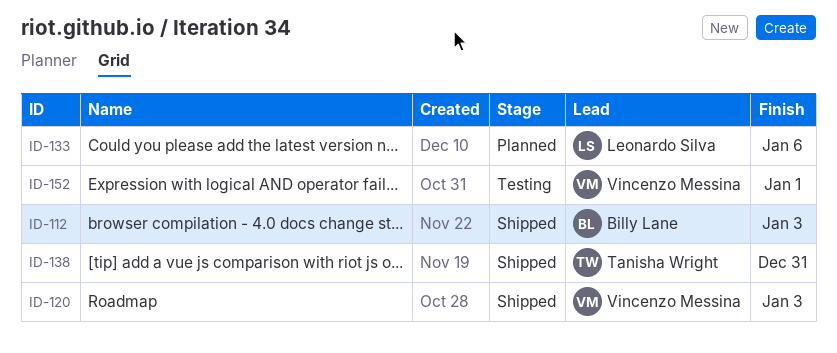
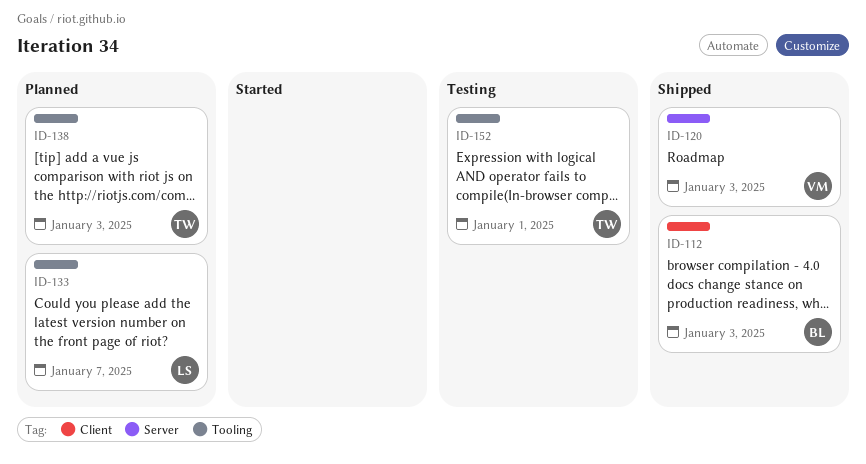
ID-133, due: Jan 6 -> Jan 7
ID-138, status: Shipped -> Planned
ID-138, due: Dec 31 -> Jan 3
ID-152, owner: Vincenzo Messina -> Tanisha Wright

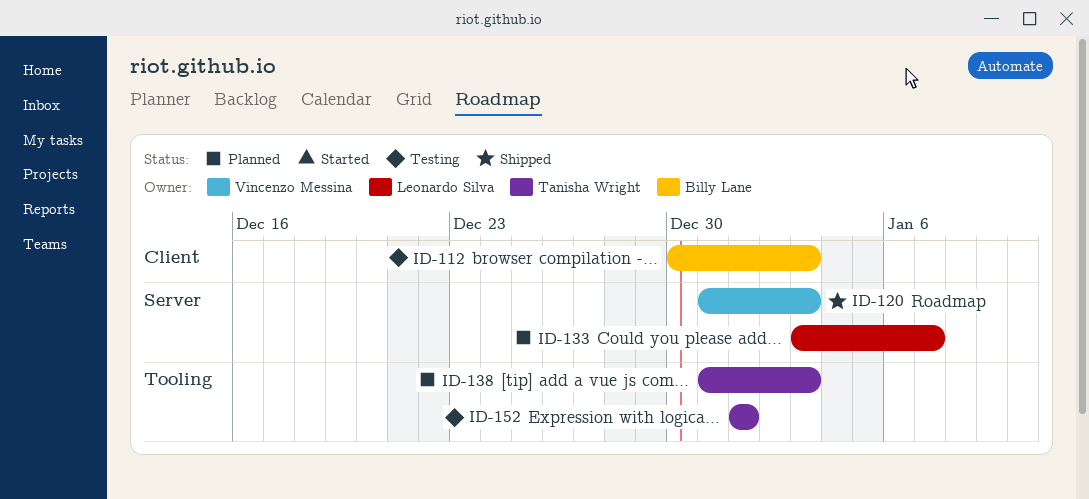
ID-112, status: Shipped -> Testing
ID-133, label: Tooling -> Server

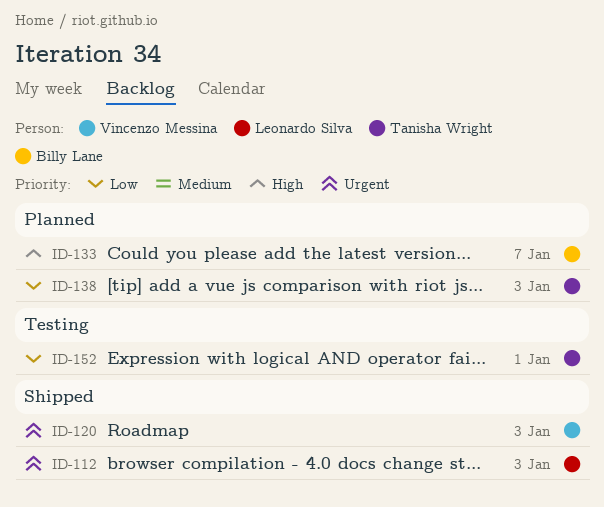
ID-112, status: Testing -> Shipped
ID-112, owner: Billy Lane -> Leonardo Silva
ID-133, owner: Leonardo Silva -> Billy Lane

